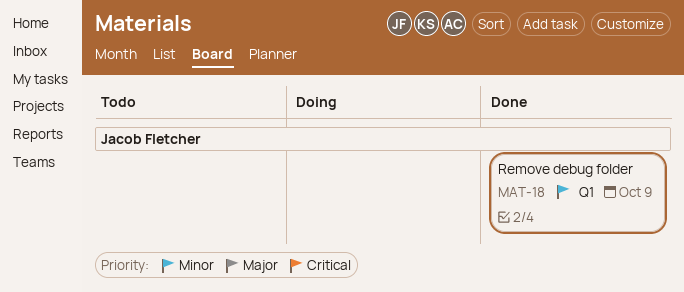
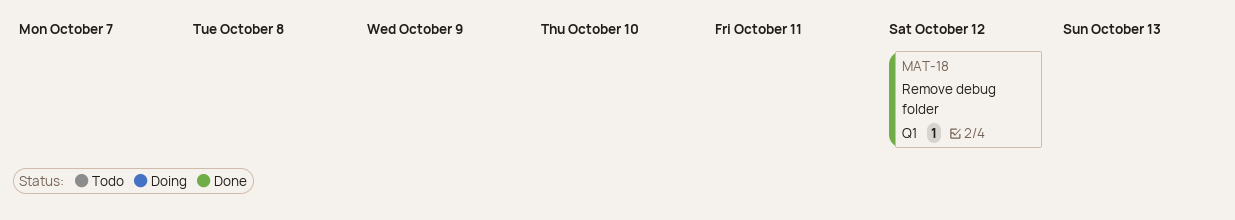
MAT-18, due: Oct 9 -> Oct 12

